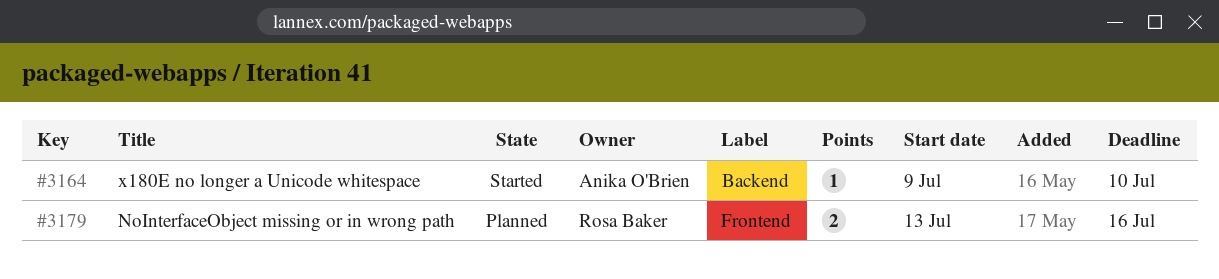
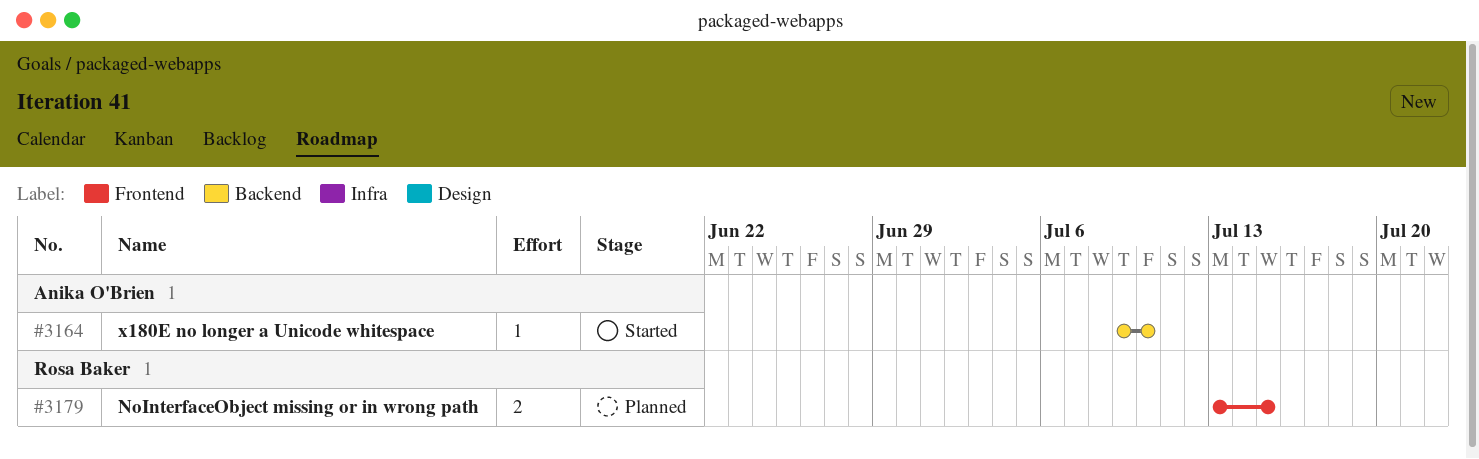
#3179, due: Jul 16 -> Jul 15

